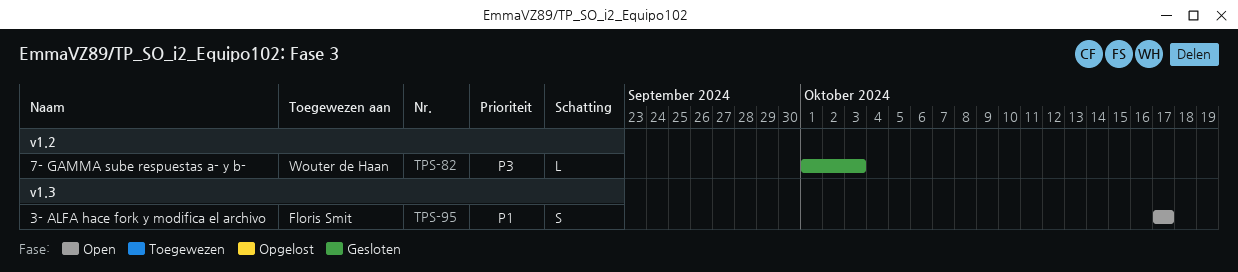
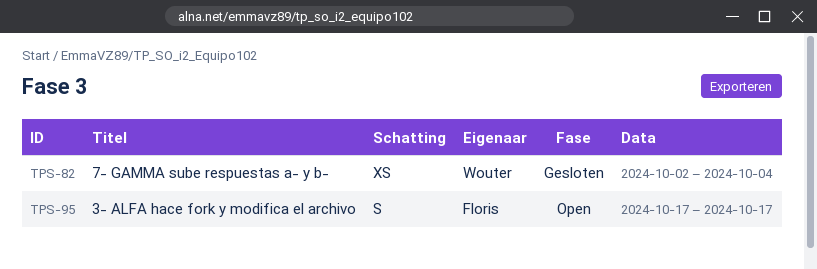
TPS-82, estimate: L -> XS
TPS-82, start: Oct 1 -> Oct 2
TPS-82, due: Oct 3 -> Oct 4

